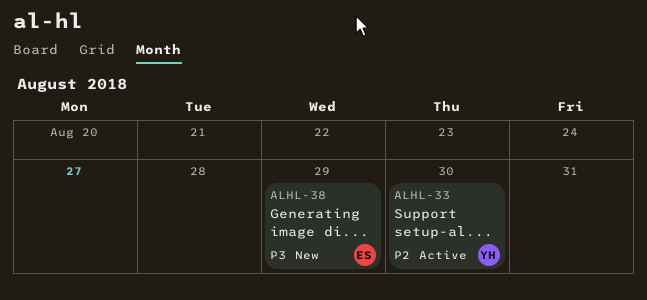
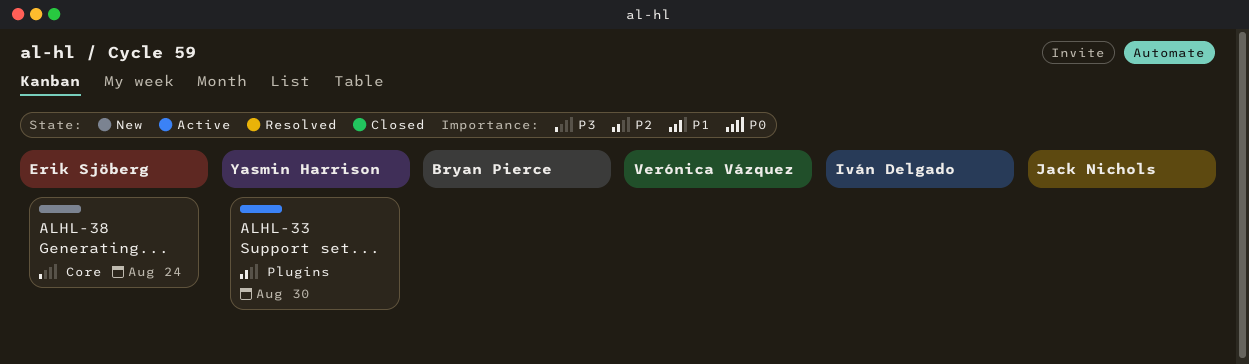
ALHL-38, due: Aug 29 -> Aug 24

